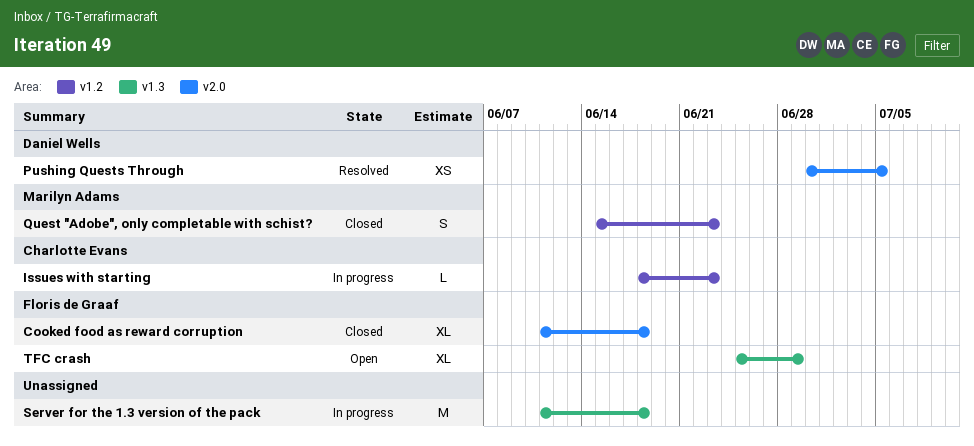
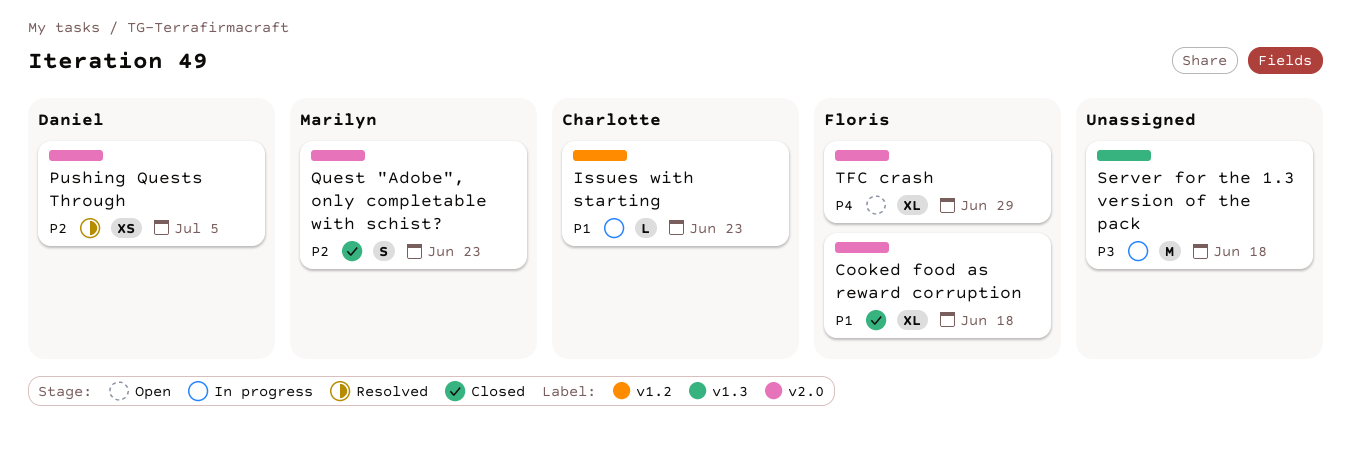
Quest "Adobe", only completable with schist?, label: v1.2 -> v2.0
TFC crash, label: v1.3 -> v2.0

